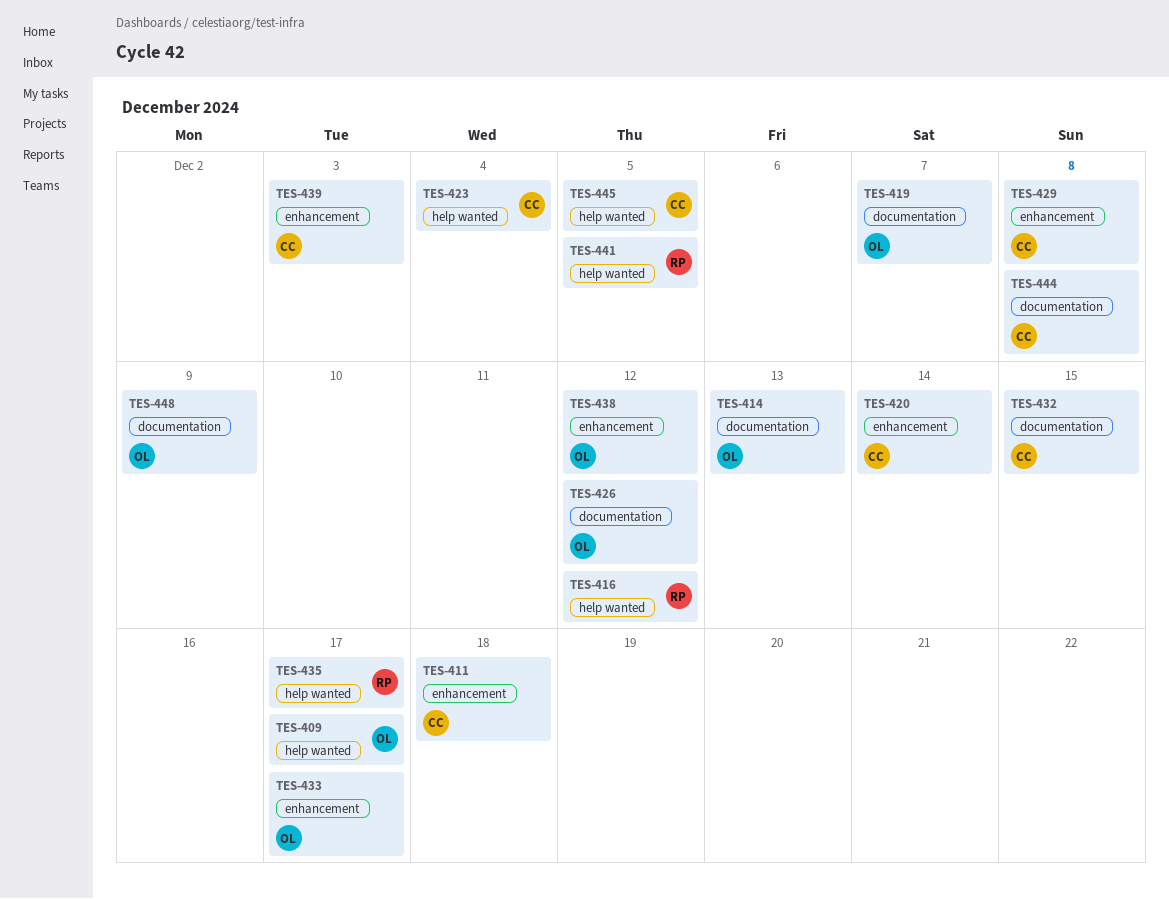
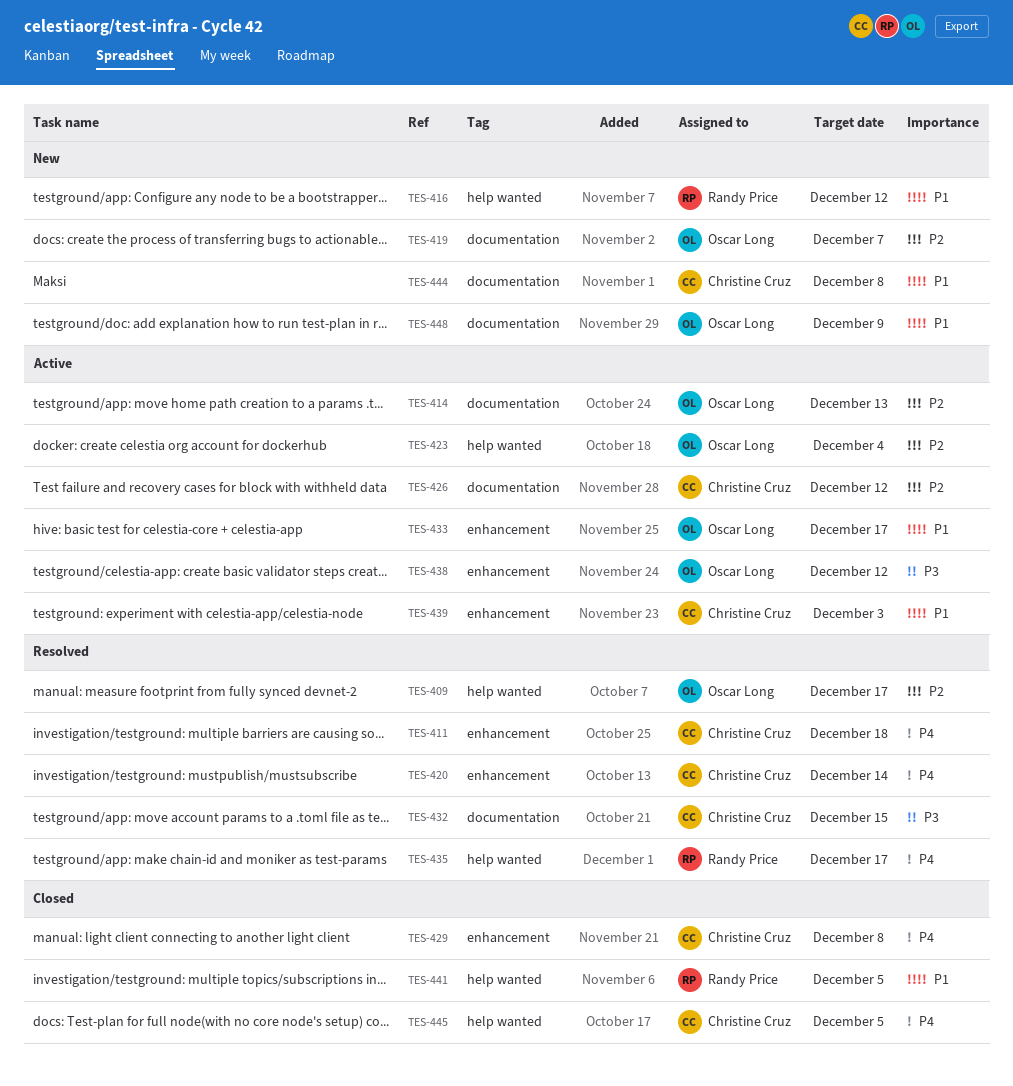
TES-423, owner: Christine Cruz -> Oscar Long
TES-426, owner: Oscar Long -> Christine Cruz

